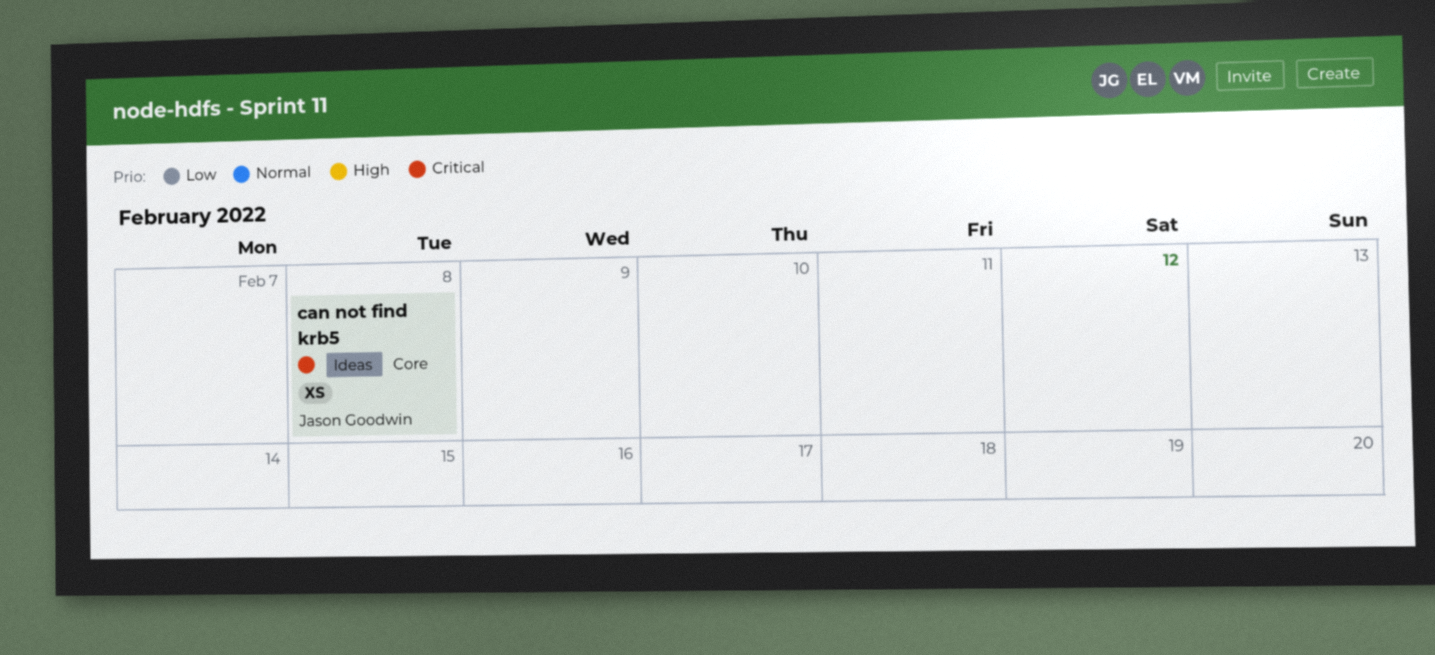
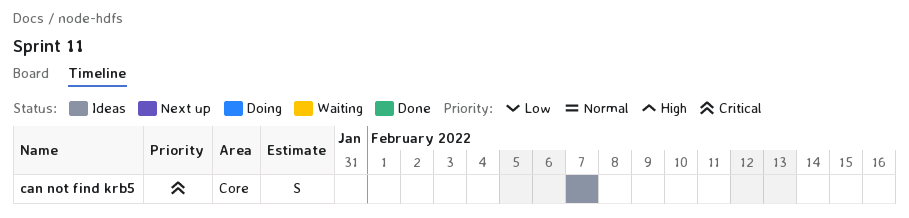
can not find krb5, estimate: XS -> S
can not find krb5, due: Feb 8 -> Feb 7

